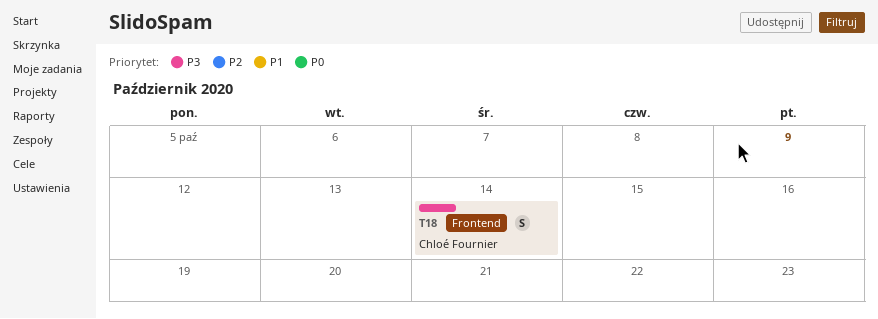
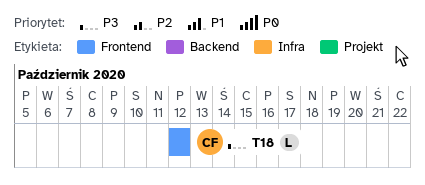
T18, estimate: S -> L
T18, due: Oct 14 -> Oct 12

